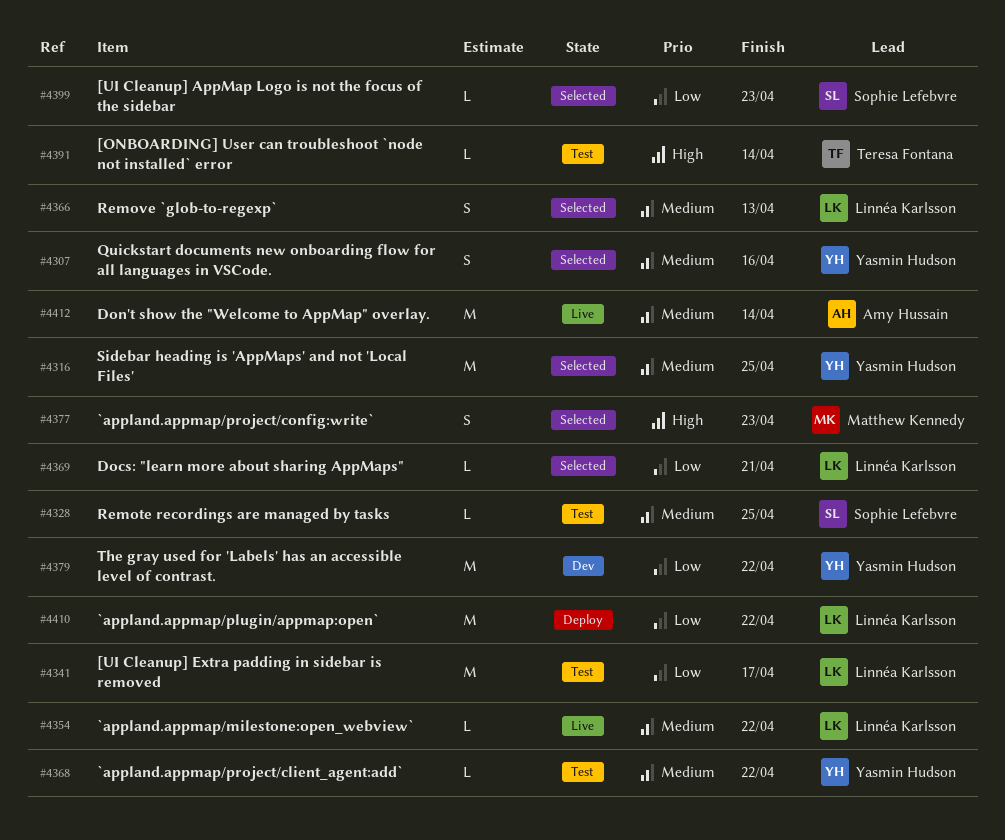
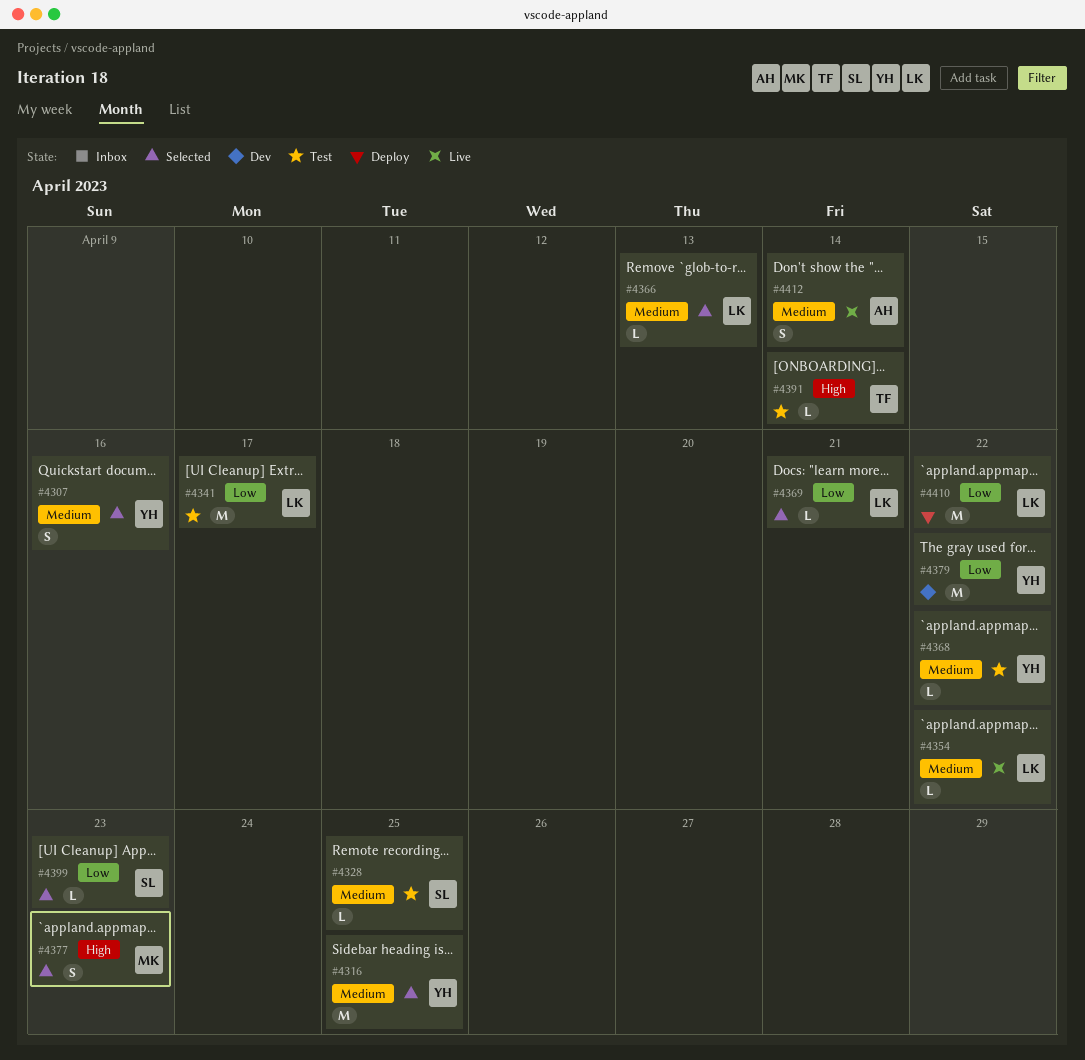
#4366, estimate: S -> L
#4412, estimate: M -> S

